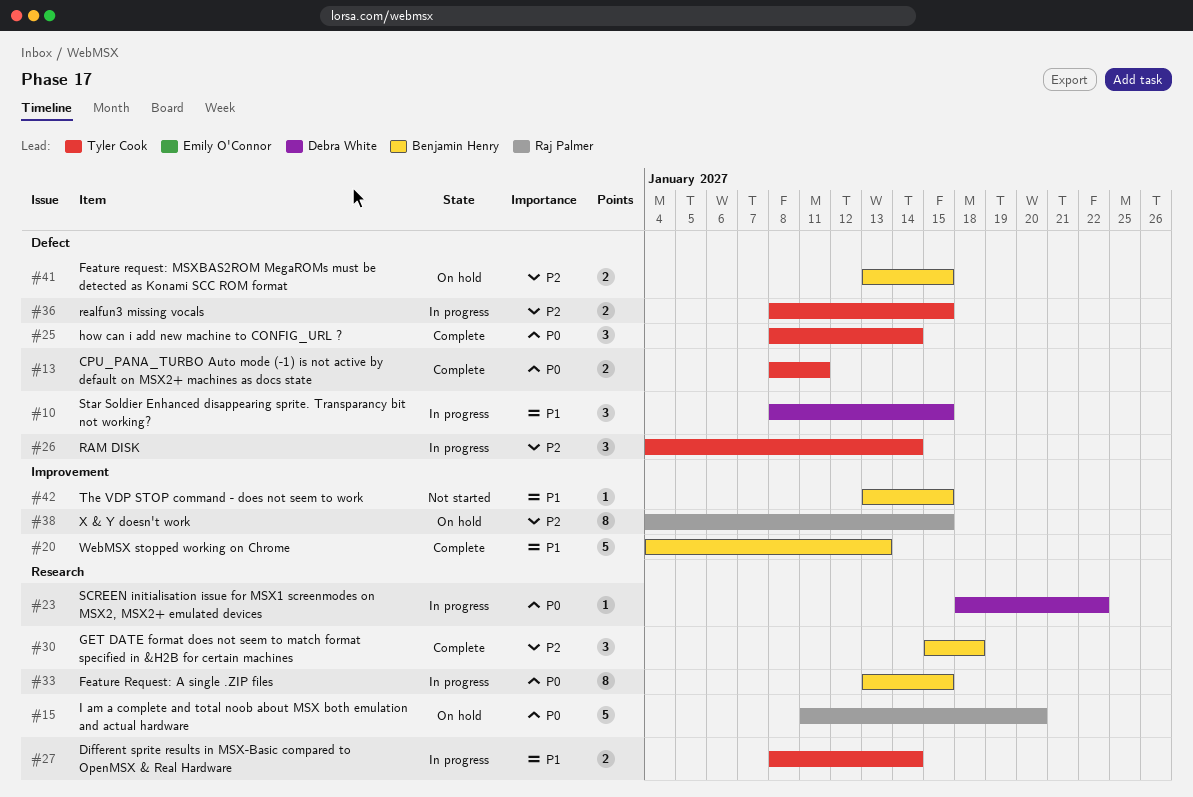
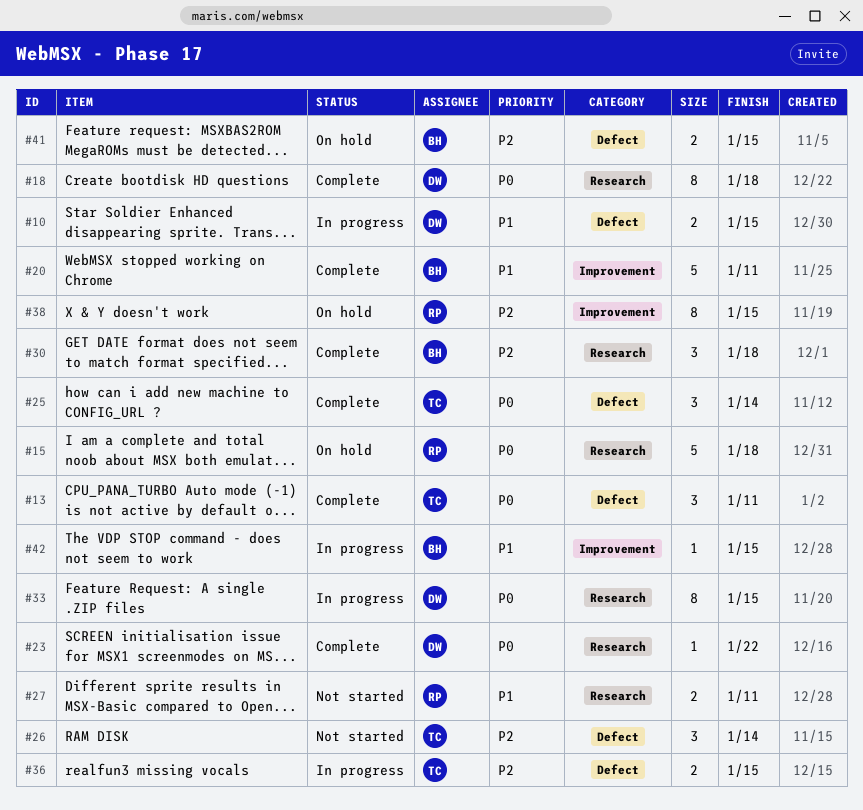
#10, estimate: 3 -> 2
#13, estimate: 2 -> 3
#15, due: Jan 20 -> Jan 18
#18: none -> present
#20, due: Jan 13 -> Jan 11
#23, status: In progress -> Complete
#26, status: In progress -> Not started
#27, status: In progress -> Not started
#27, owner: Tyler Cook -> Raj Palmer
#27, due: Jan 14 -> Jan 11
#33, owner: Benjamin Henry -> Debra White
#42, status: Not started -> In progress

